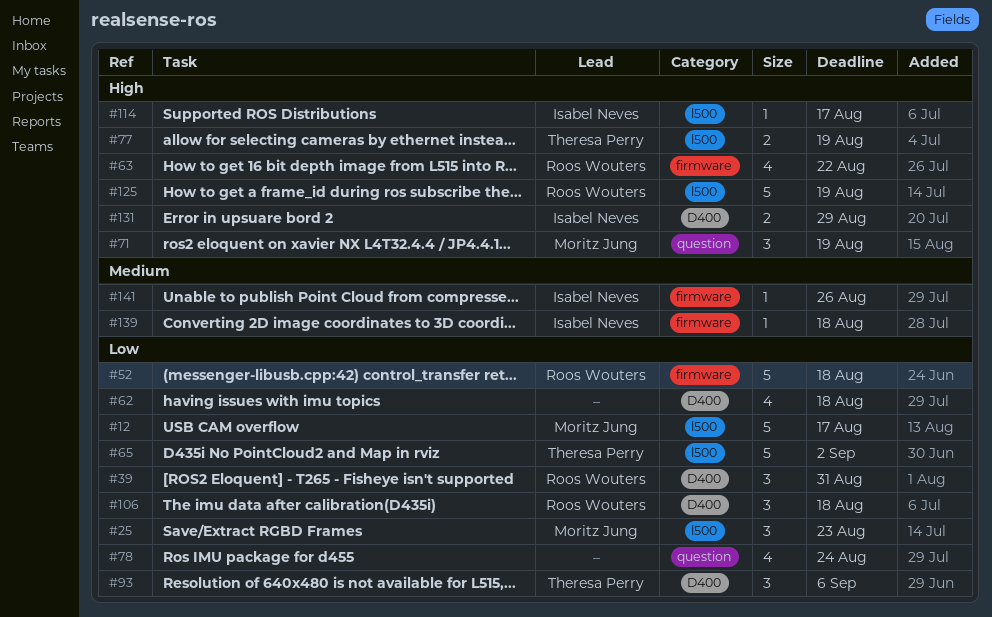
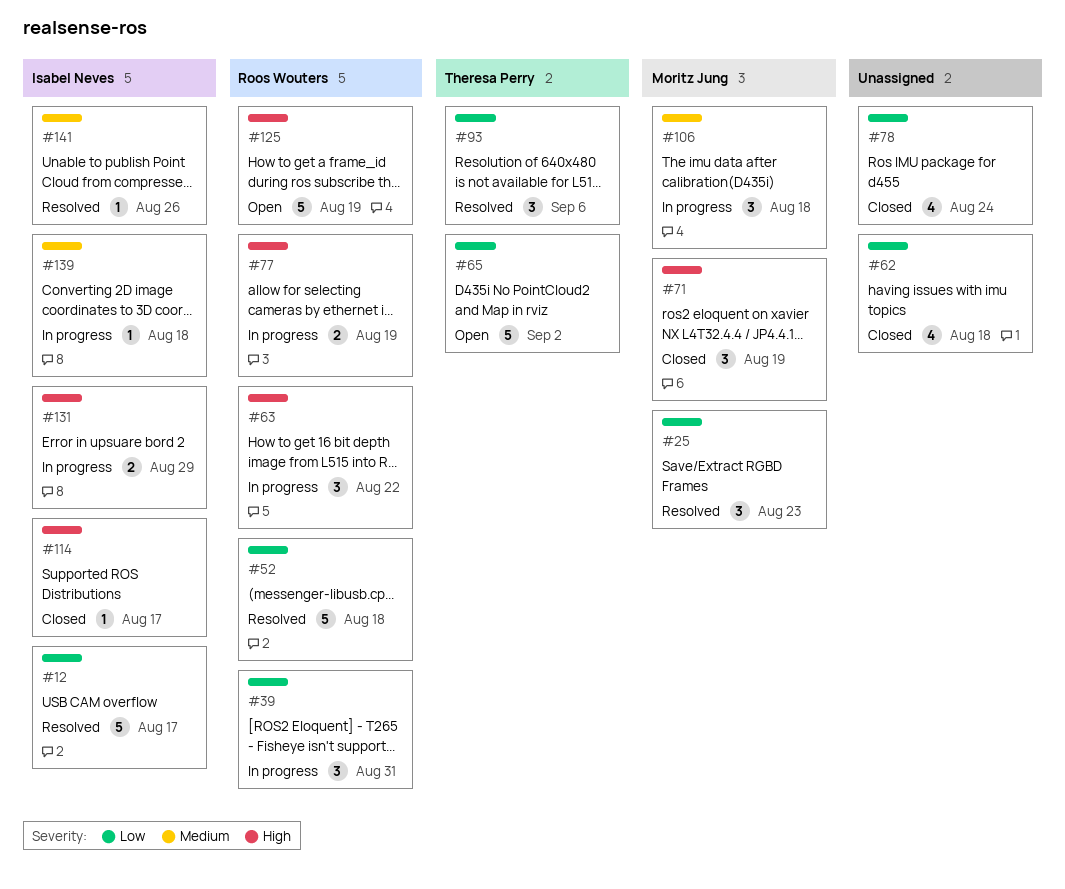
#12, owner: Moritz Jung -> Isabel Neves
#63, estimate: 4 -> 3
#77, owner: Theresa Perry -> Roos Wouters
#106, owner: Roos Wouters -> Moritz Jung
#106, priority: Low -> Medium

